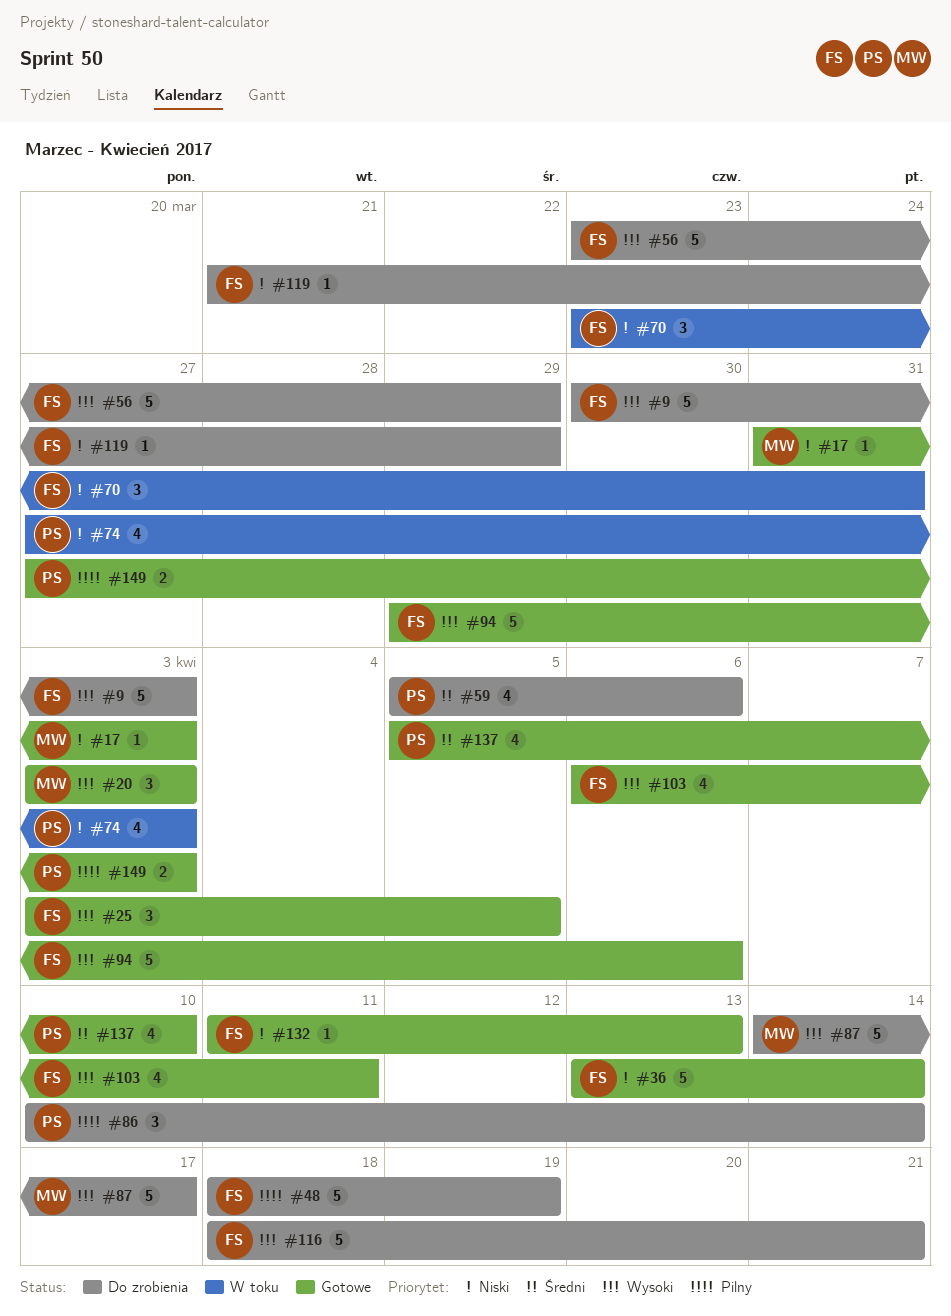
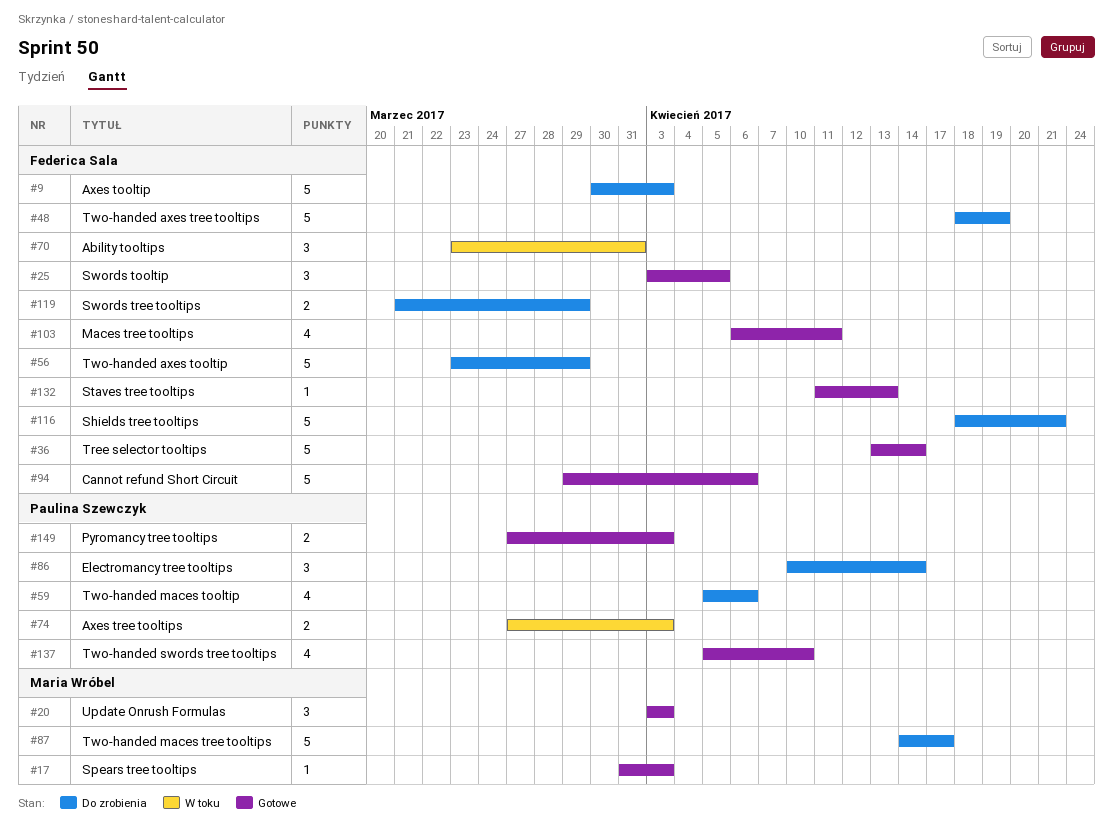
#74, estimate: 4 -> 2
#119, estimate: 1 -> 2

